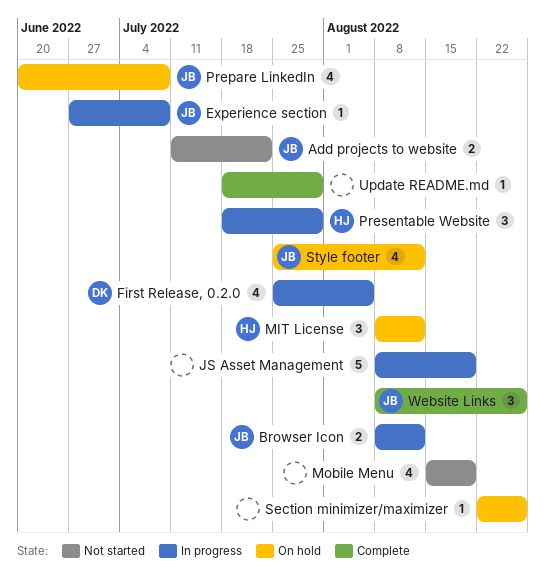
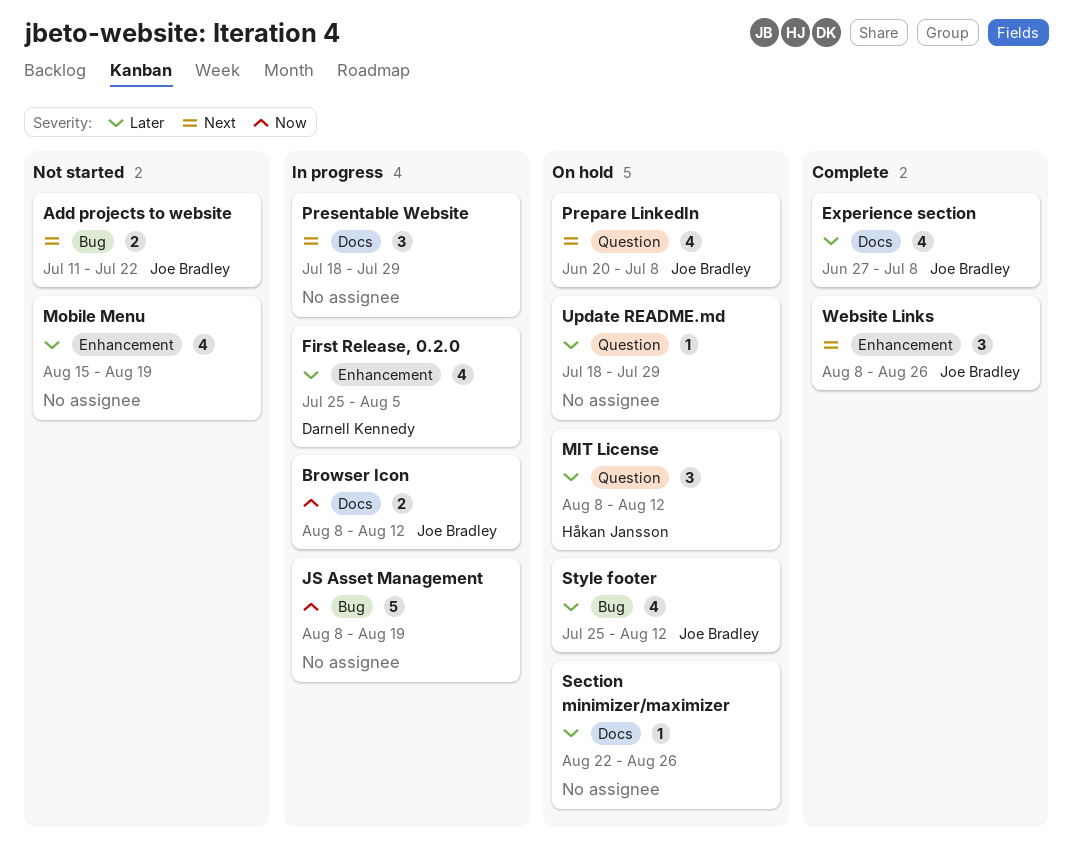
Experience section, status: In progress -> Complete
Experience section, estimate: 1 -> 4
Presentable Website, owner: Håkan Jansson -> none
Update README.md, status: Complete -> On hold

